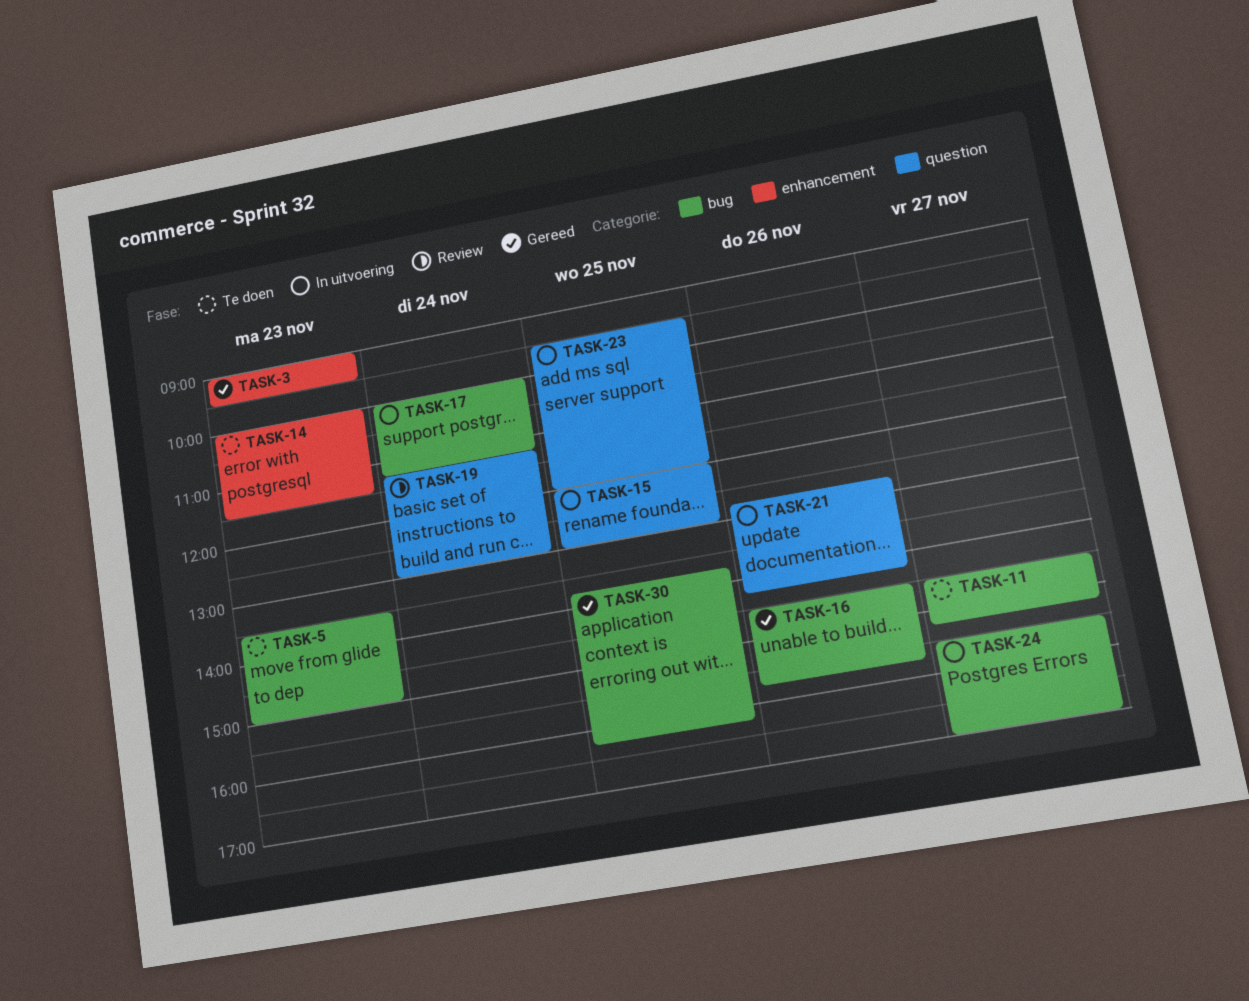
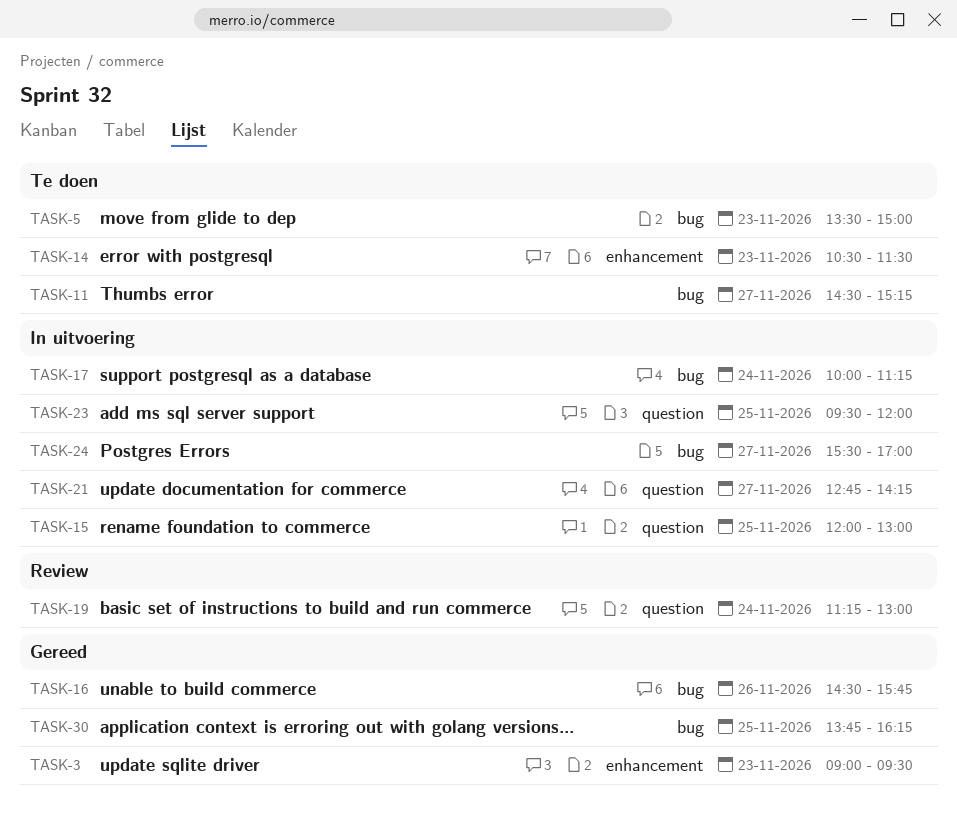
TASK-14, begins: 10:00 -> 10:30
TASK-21, day: Nov 26 -> Nov 27

